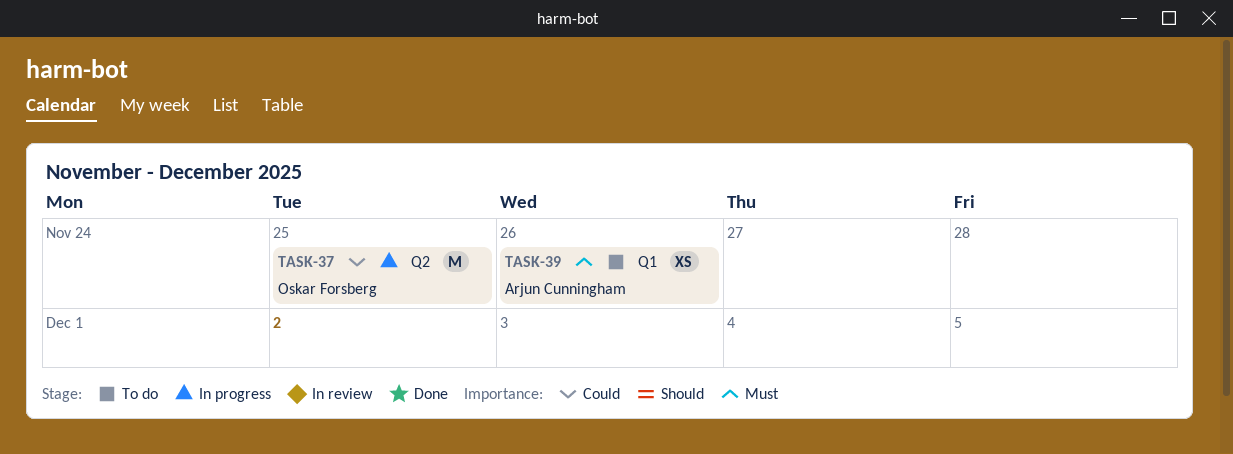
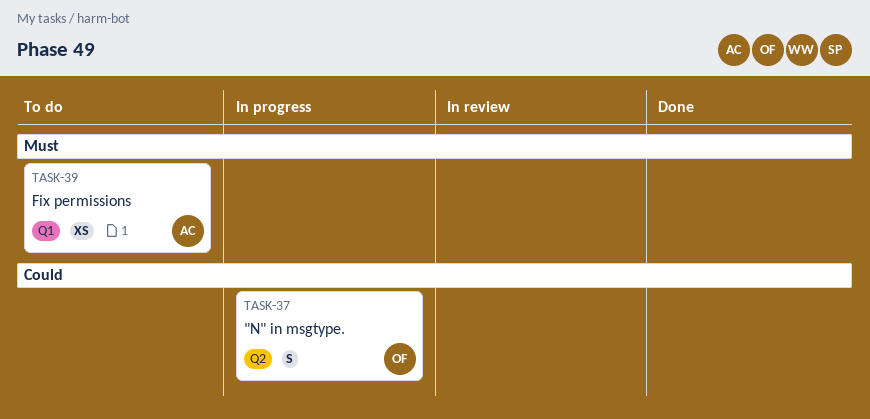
TASK-37, estimate: M -> S

